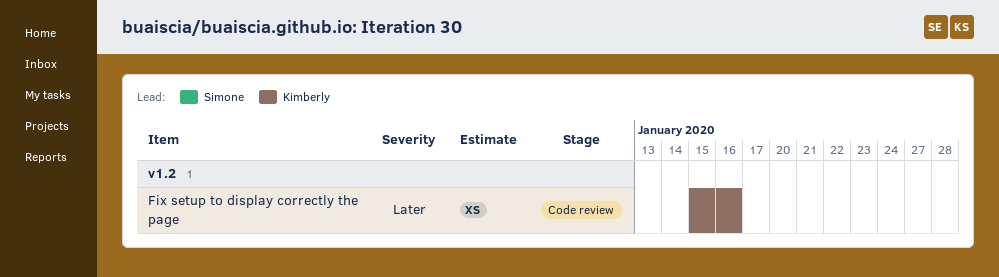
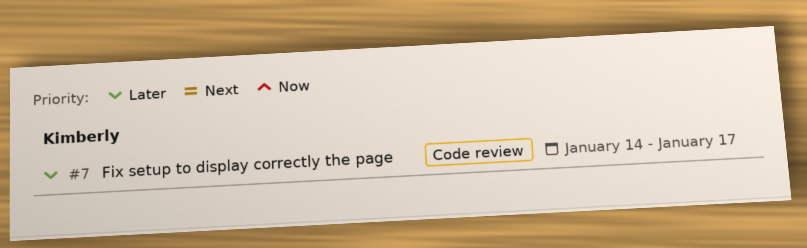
Fix setup to display correctly the page, start: Jan 15 -> Jan 14
Fix setup to display correctly the page, due: Jan 16 -> Jan 17

